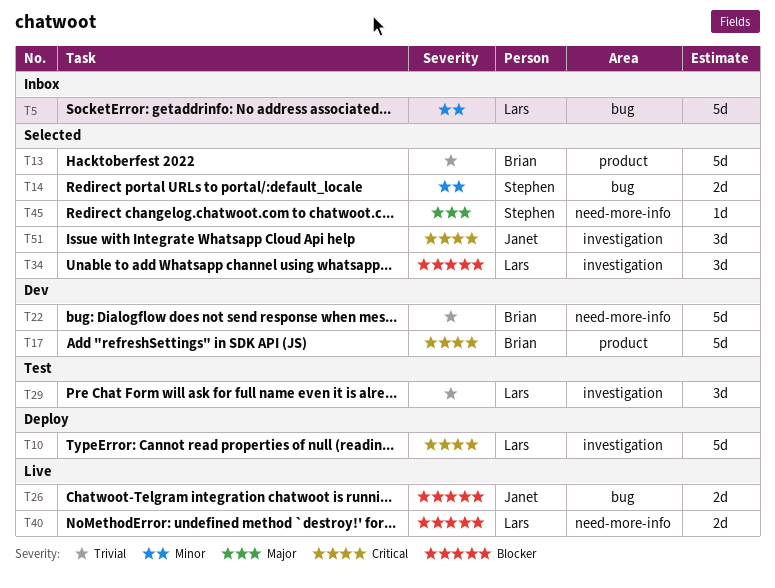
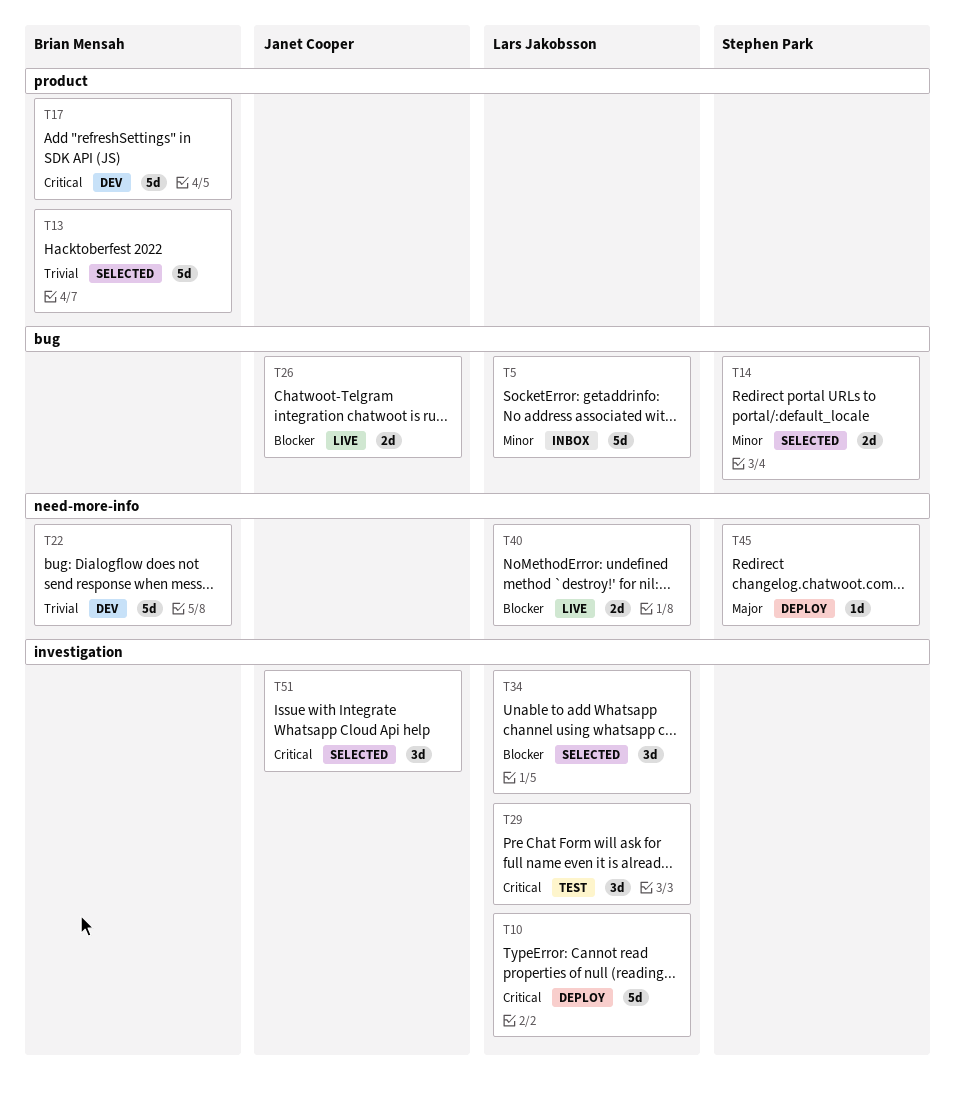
T29, priority: Trivial -> Critical
T45, status: Selected -> Deploy

